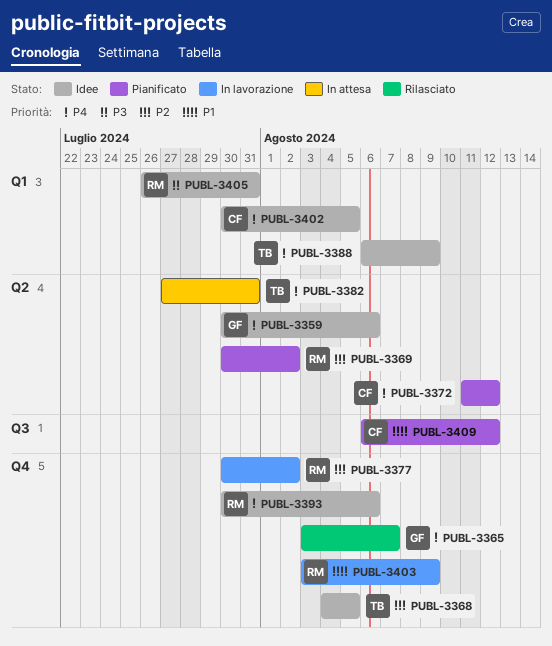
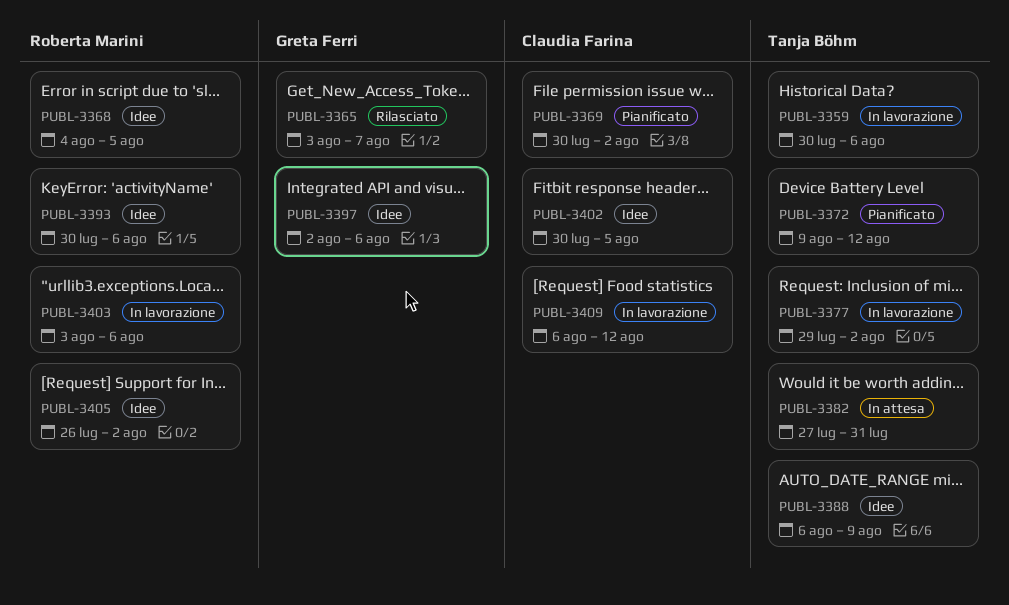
PUBL-3359, status: Idee -> In lavorazione
PUBL-3359, owner: Greta Ferri -> Tanja Böhm
PUBL-3368, owner: Tanja Böhm -> Roberta Marini
PUBL-3369, owner: Roberta Marini -> Claudia Farina
PUBL-3372, owner: Claudia Farina -> Tanja Böhm
PUBL-3372, start: Aug 11 -> Aug 9
PUBL-3377, owner: Roberta Marini -> Tanja Böhm
PUBL-3377, start: Jul 30 -> Jul 29
PUBL-3397: none -> present
PUBL-3403, due: Aug 9 -> Aug 6
PUBL-3405, due: Jul 31 -> Aug 2
PUBL-3409, status: Pianificato -> In lavorazione

